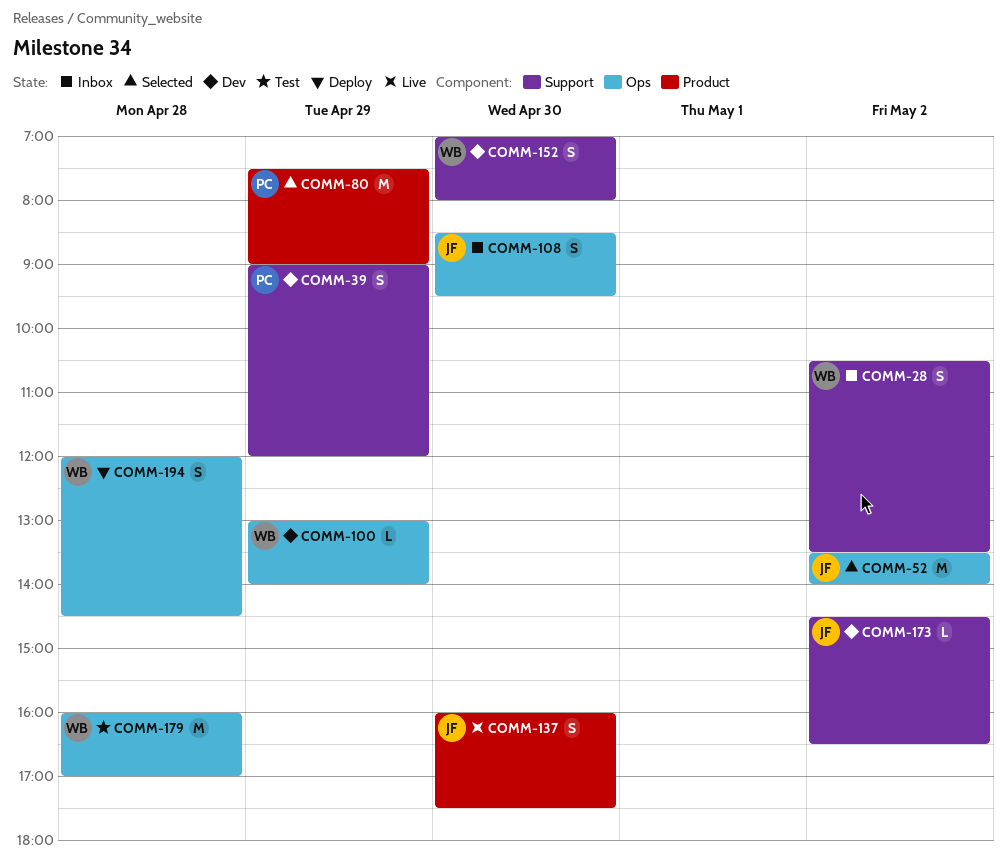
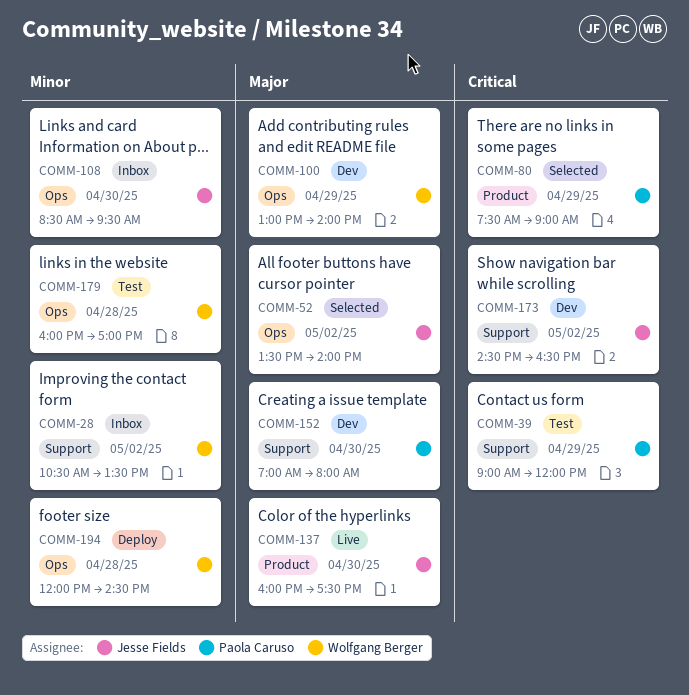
COMM-39, status: Dev -> Test
COMM-152, owner: Wolfgang Berger -> Paola Caruso

